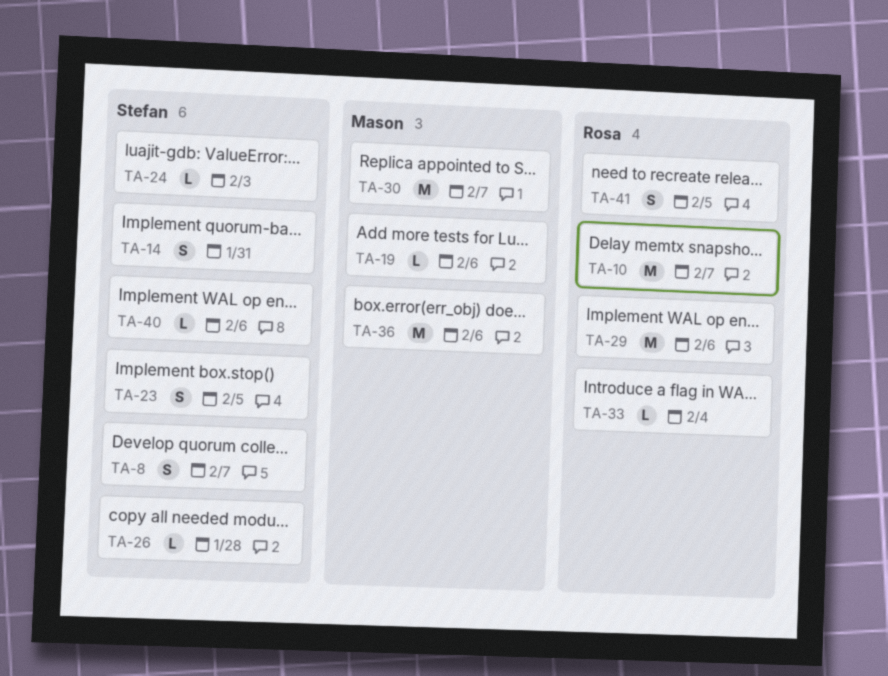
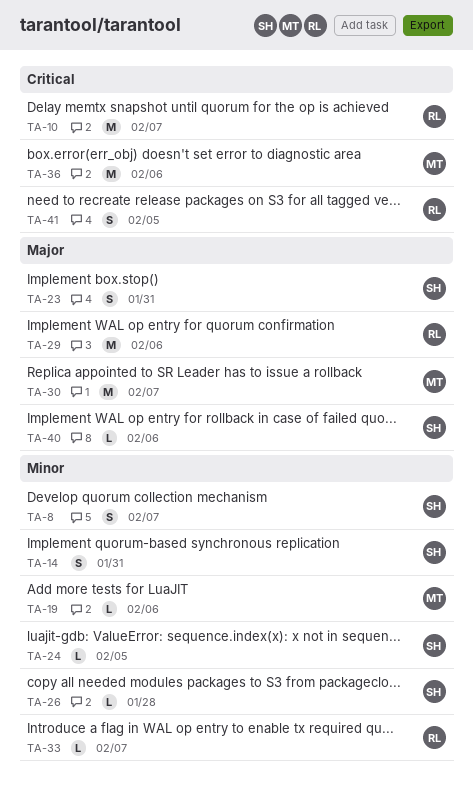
TA-23, due: Feb 5 -> Jan 31
TA-24, due: Feb 3 -> Feb 5
TA-33, due: Feb 4 -> Feb 7

